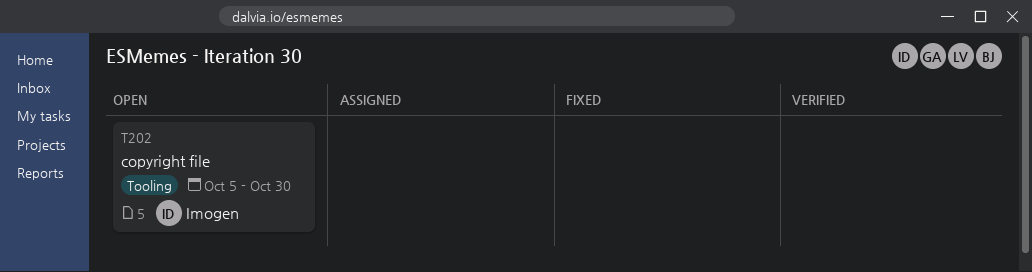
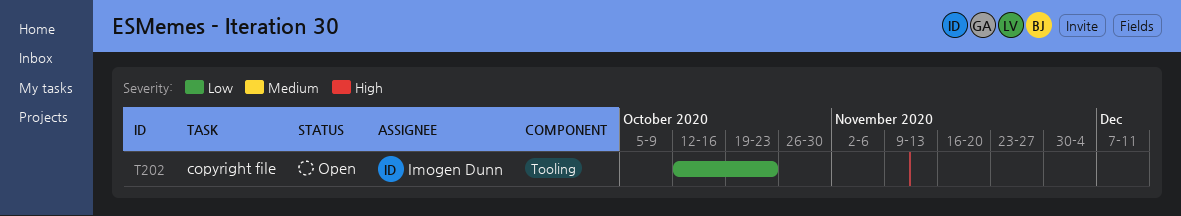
T202, start: Oct 5 -> Oct 12
T202, due: Oct 30 -> Oct 23

